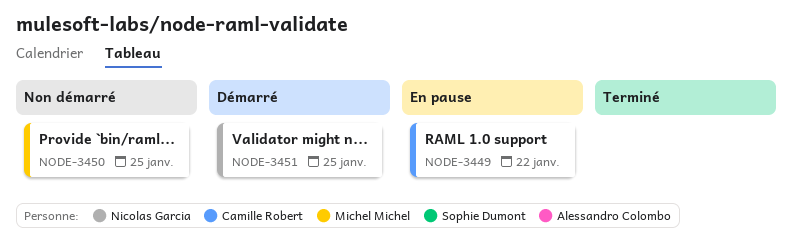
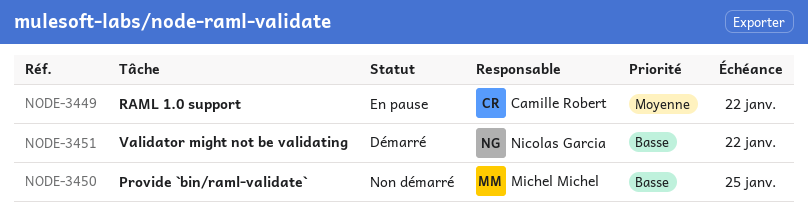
NODE-3451, due: Jan 25 -> Jan 22

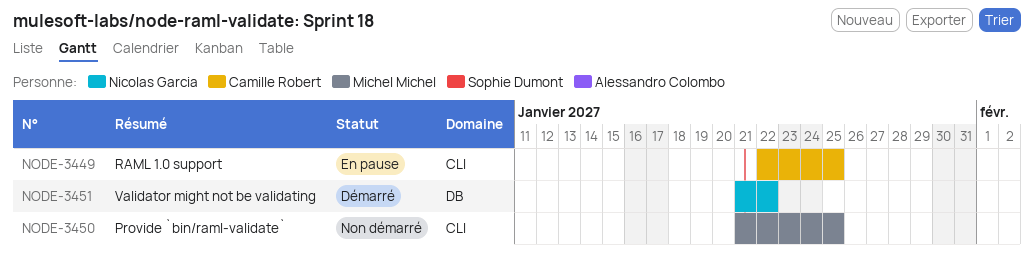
NODE-3449, due: Jan 22 -> Jan 25

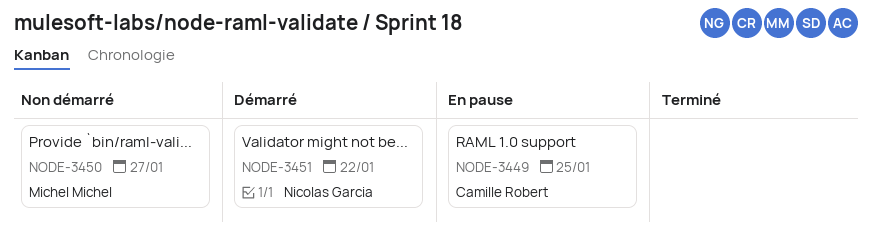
NODE-3450, due: Jan 25 -> Jan 27

